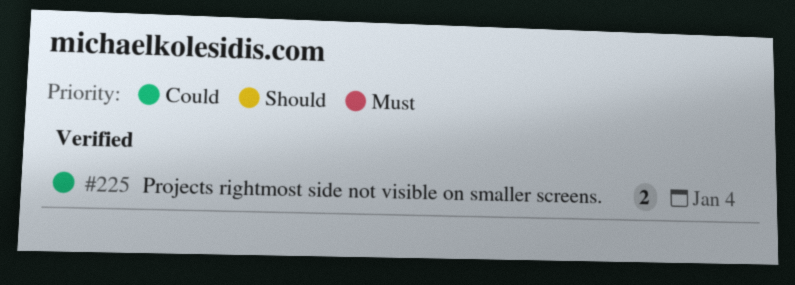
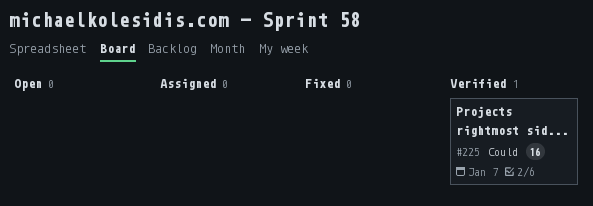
#225, estimate: 2 -> 16
#225, due: Jan 4 -> Jan 7

